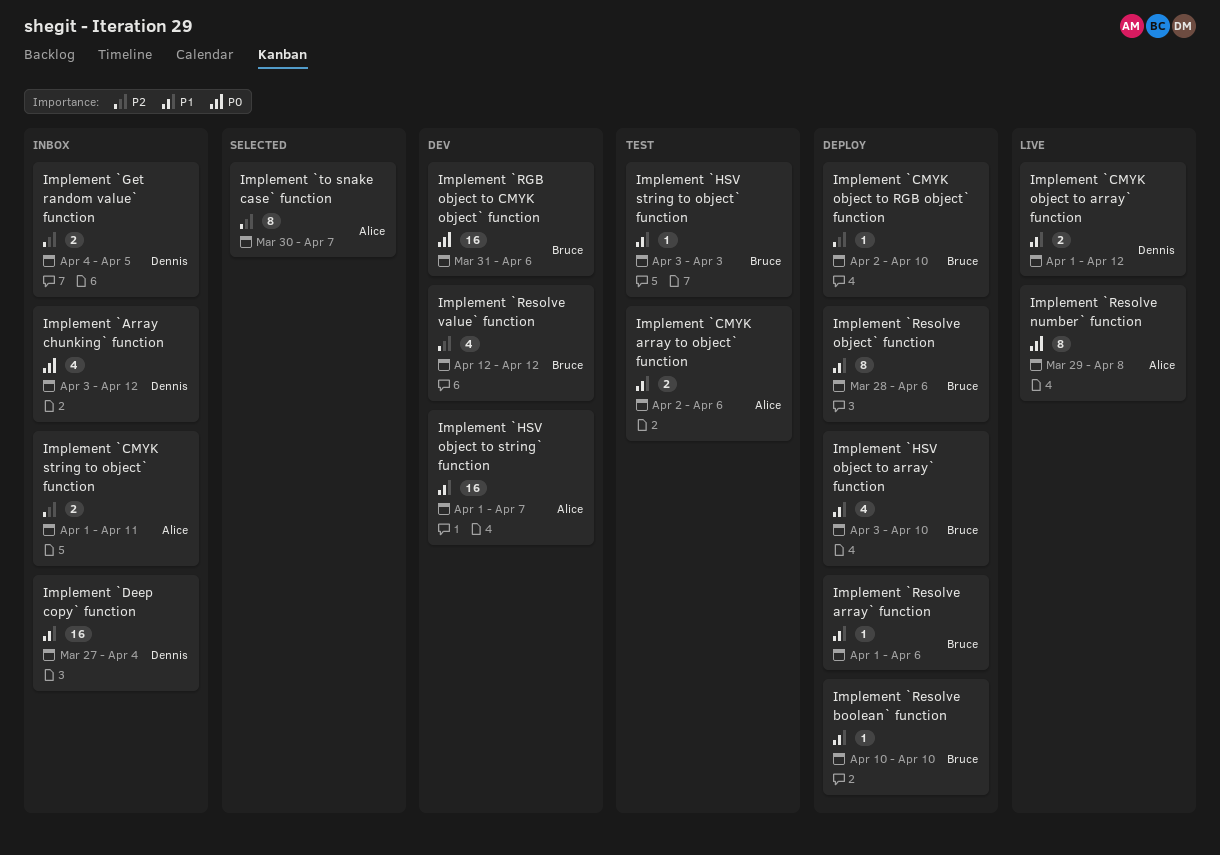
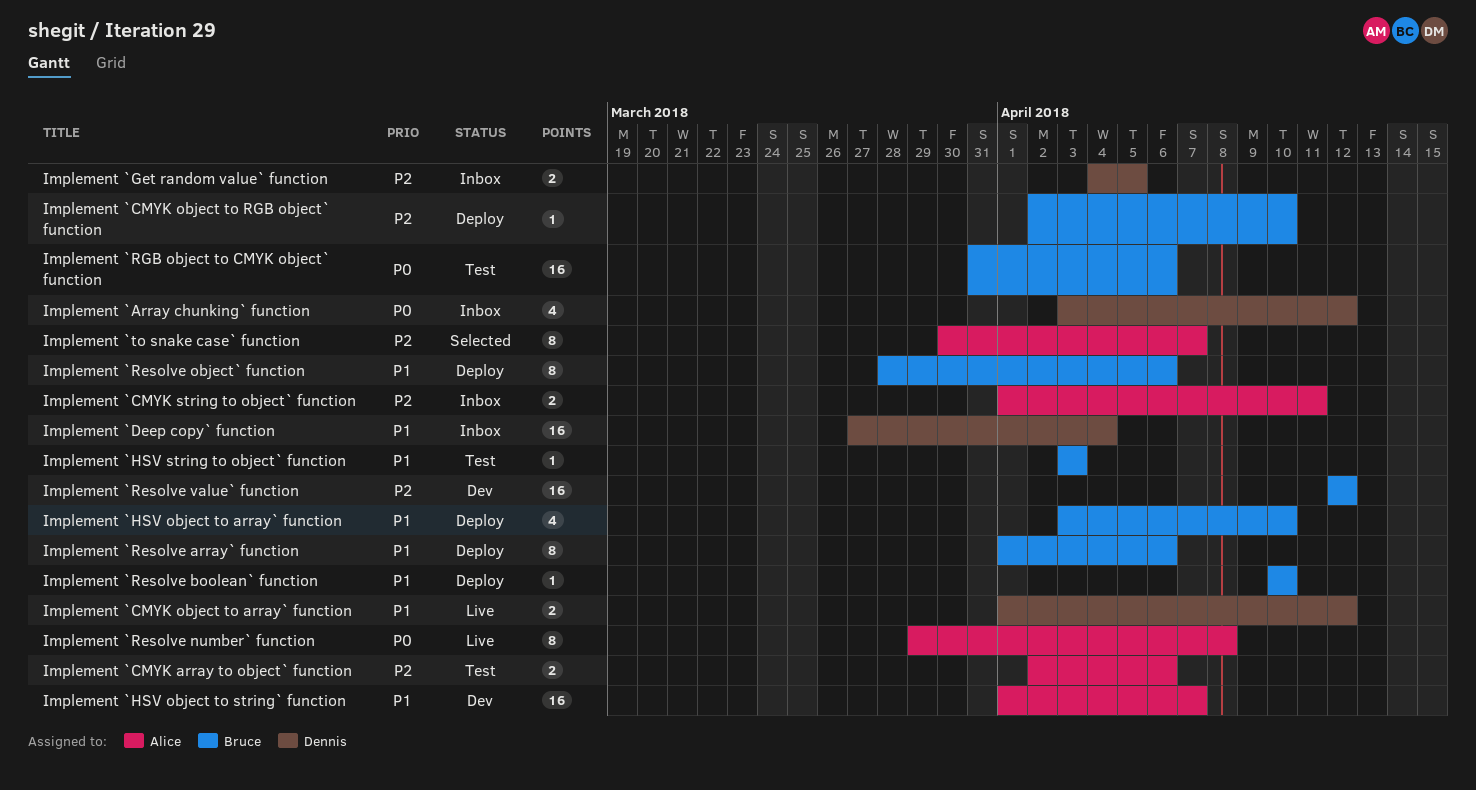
Implement `CMYK array to object` function, priority: P1 -> P2
Implement `Resolve array` function, estimate: 1 -> 8
Implement `Resolve value` function, estimate: 4 -> 16
Implement `RGB object to CMYK object` function, status: Dev -> Test

